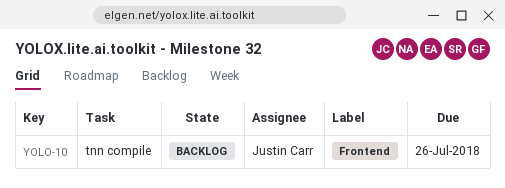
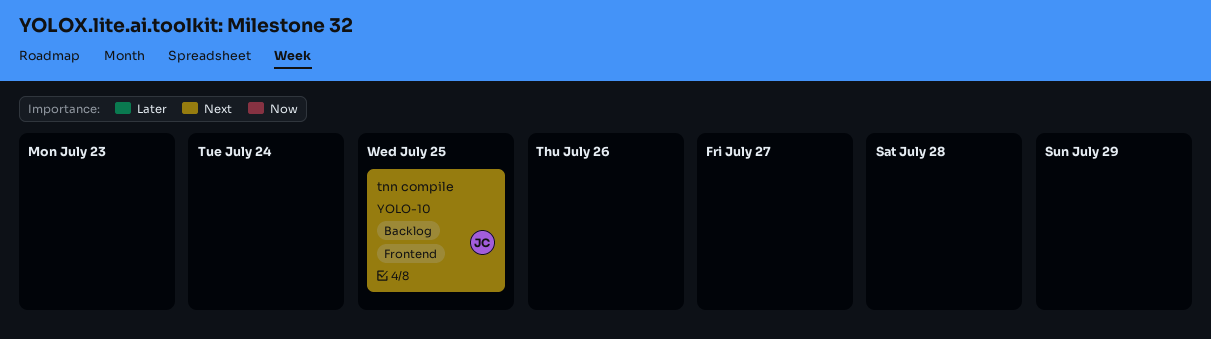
YOLO-10, due: Jul 26 -> Jul 25

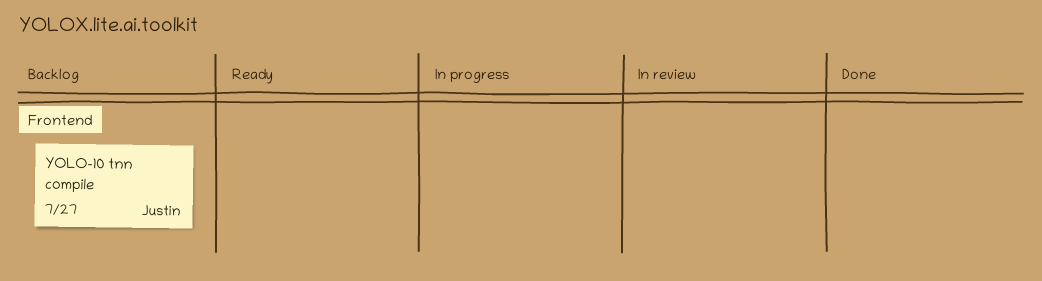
YOLO-10, due: Jul 25 -> Jul 27

